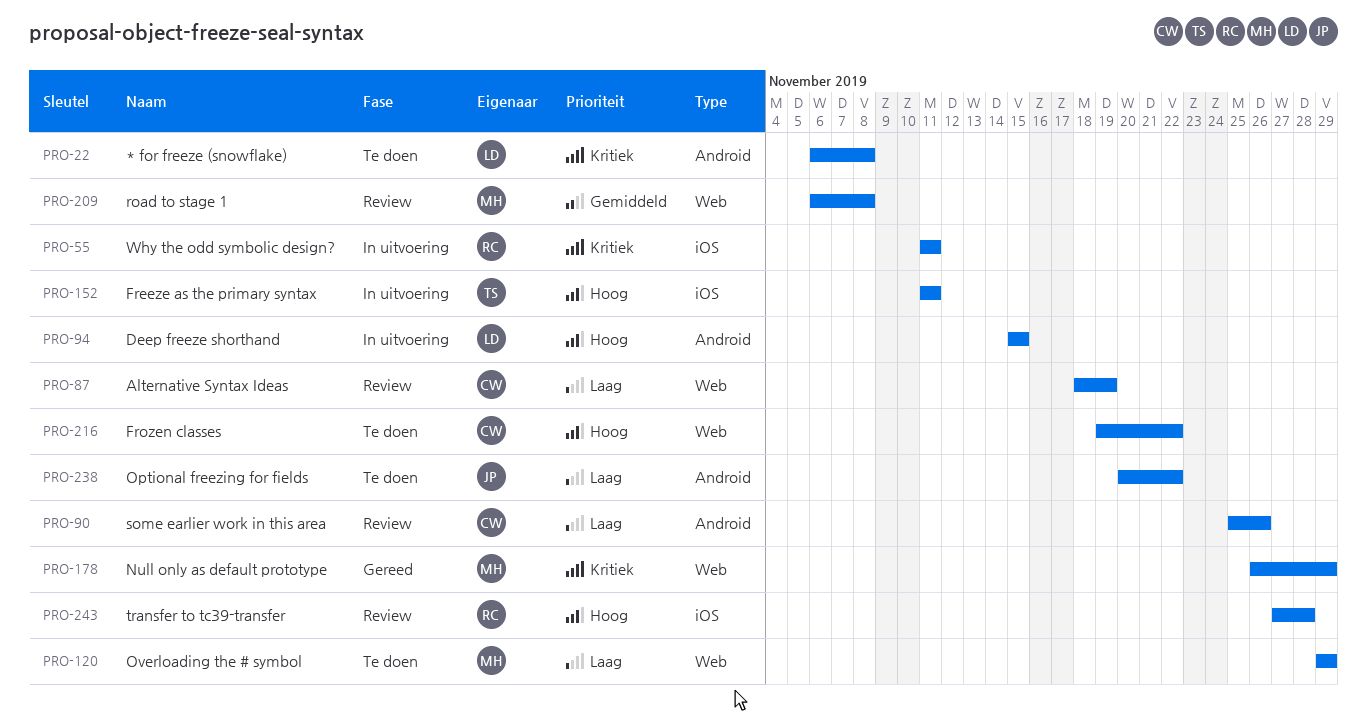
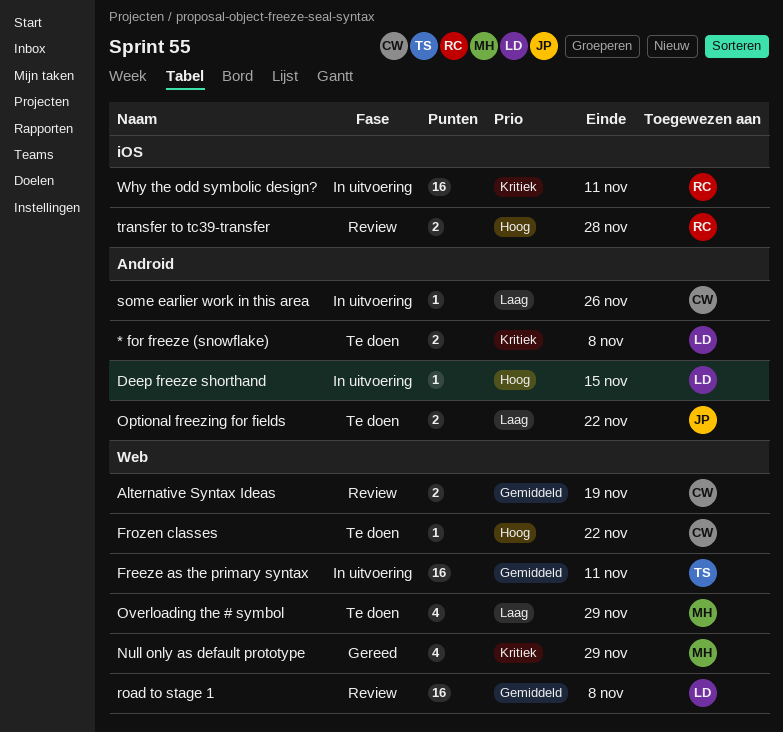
Alternative Syntax Ideas, priority: Laag -> Gemiddeld
Freeze as the primary syntax, priority: Hoog -> Gemiddeld
Freeze as the primary syntax, label: iOS -> Web
road to stage 1, owner: MH -> LD
some earlier work in this area, status: Review -> In uitvoering

